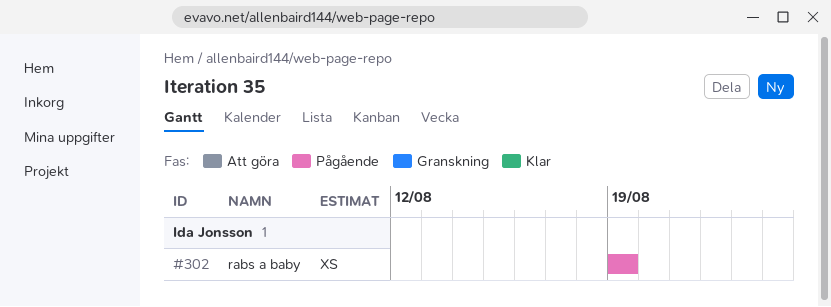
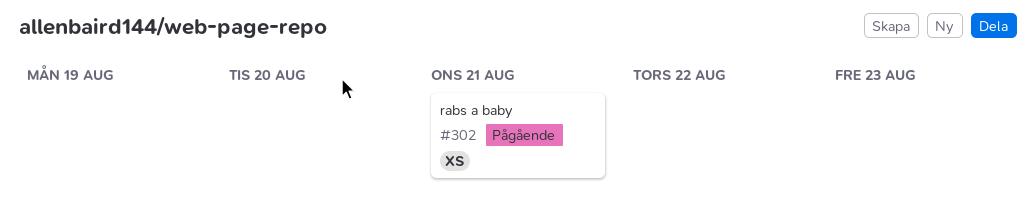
#302, due: Aug 19 -> Aug 21

